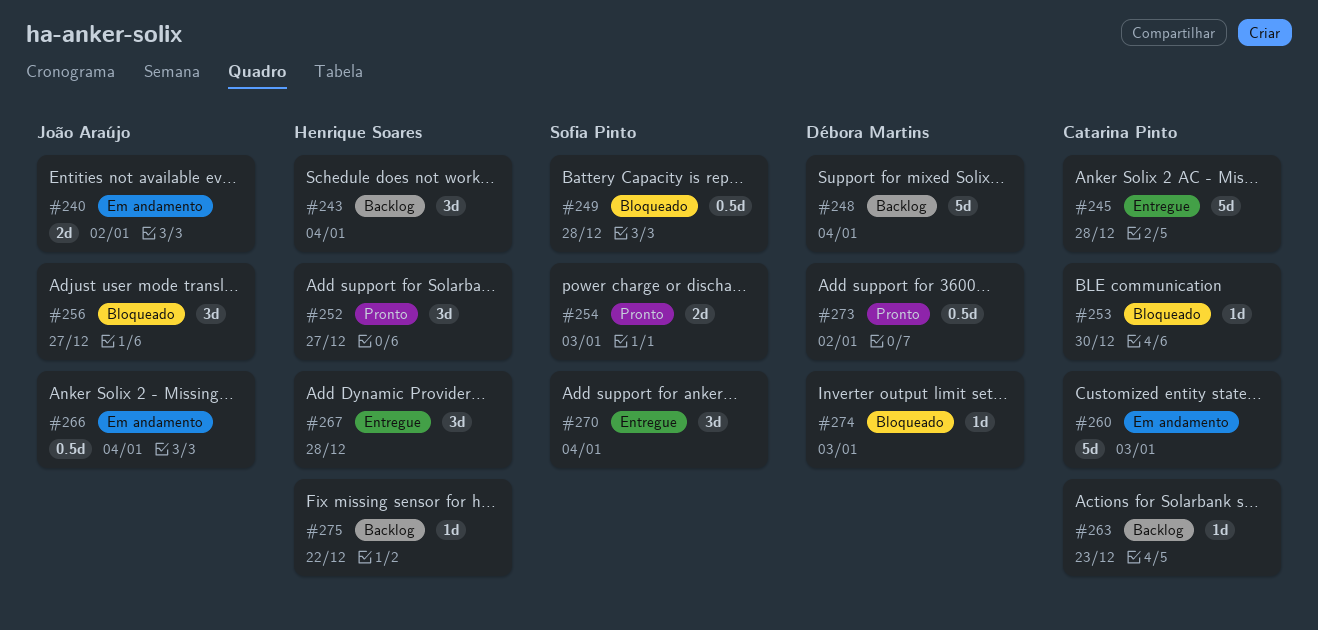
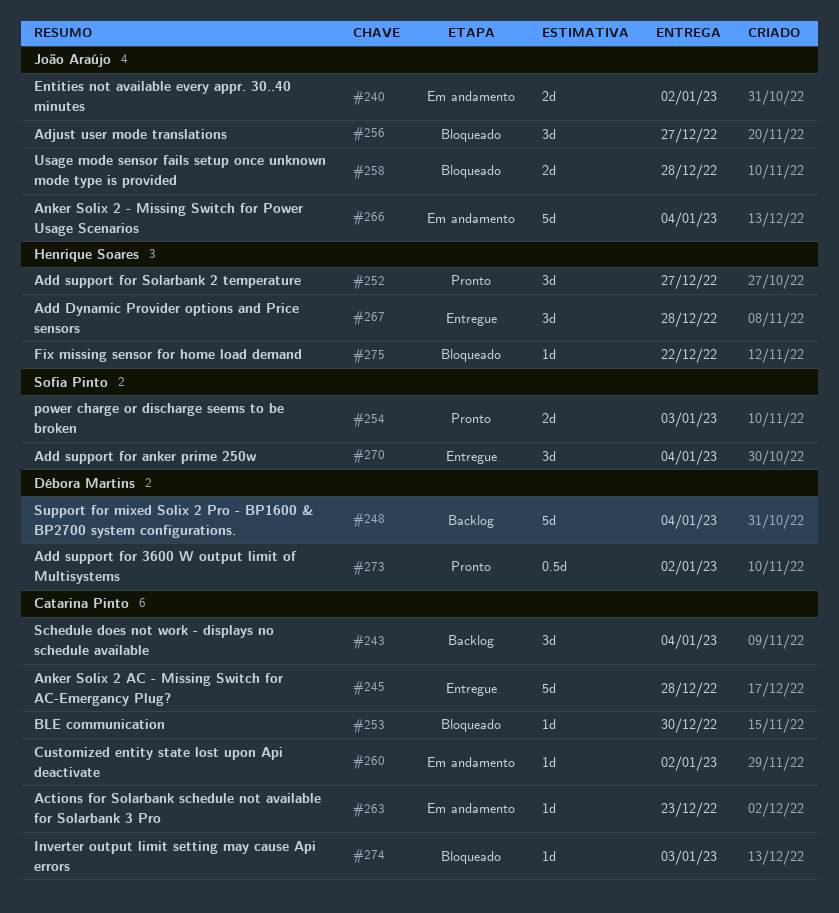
#243, owner: Henrique Soares -> Catarina Pinto
#249: present -> none
#258: none -> present
#260, estimate: 5d -> 1d
#260, due: Jan 3 -> Jan 2
#263, status: Backlog -> Em andamento
#266, estimate: 0.5d -> 5d
#274, owner: Débora Martins -> Catarina Pinto
#275, status: Backlog -> Bloqueado

